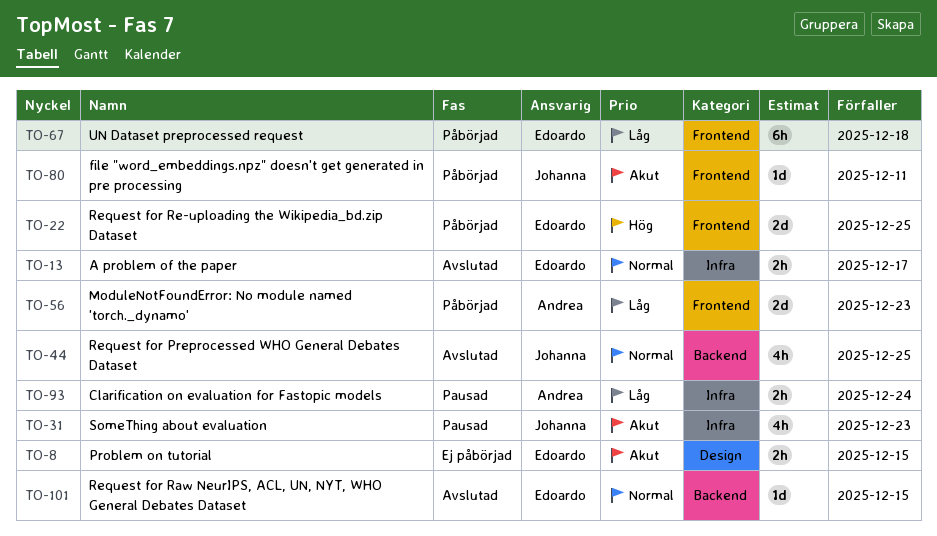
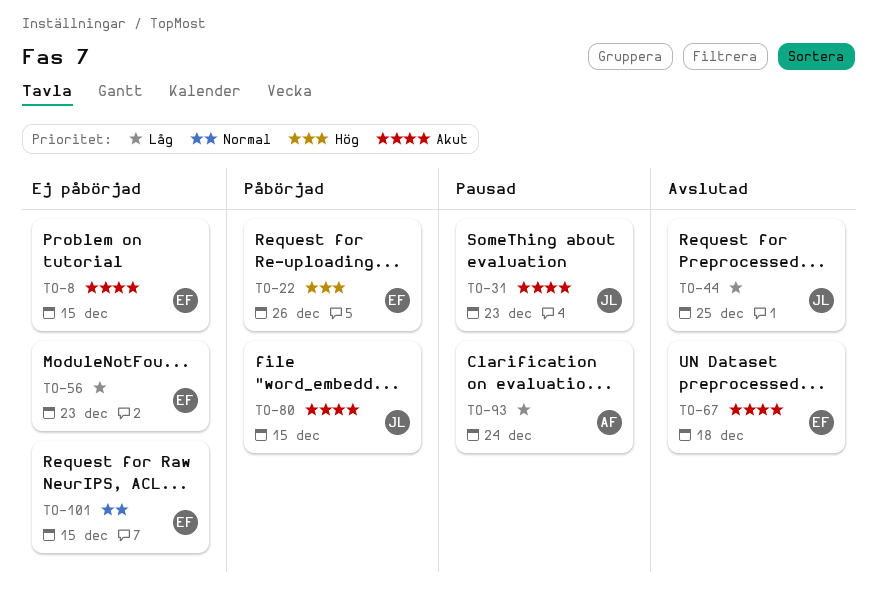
TO-13: present -> none
TO-22, due: Dec 25 -> Dec 26
TO-44, priority: Normal -> Låg
TO-56, status: Påbörjad -> Ej påbörjad
TO-56, owner: Andrea -> Edoardo
TO-67, status: Påbörjad -> Avslutad
TO-67, priority: Låg -> Akut
TO-80, due: Dec 11 -> Dec 15
TO-101, status: Avslutad -> Ej påbörjad

